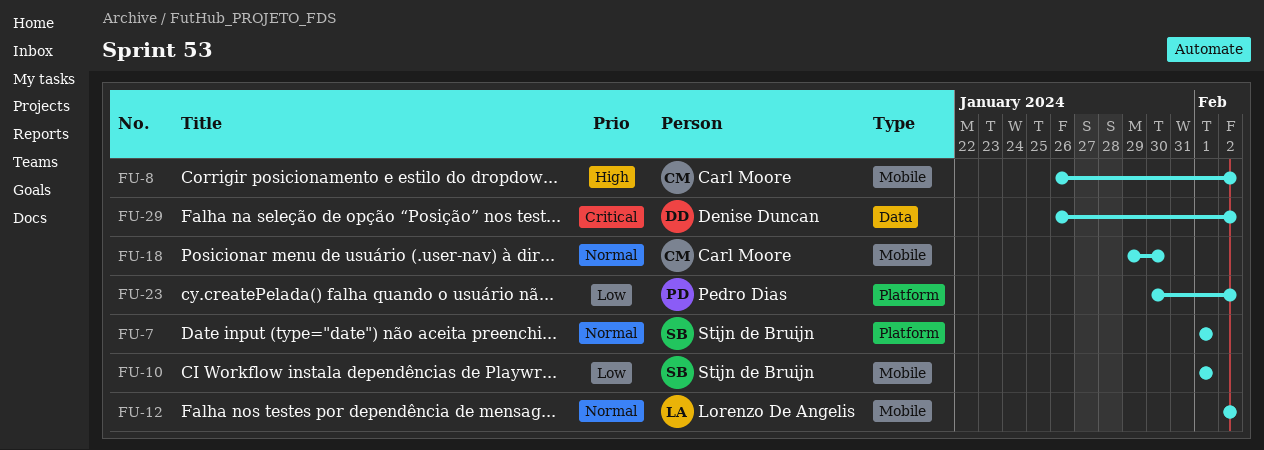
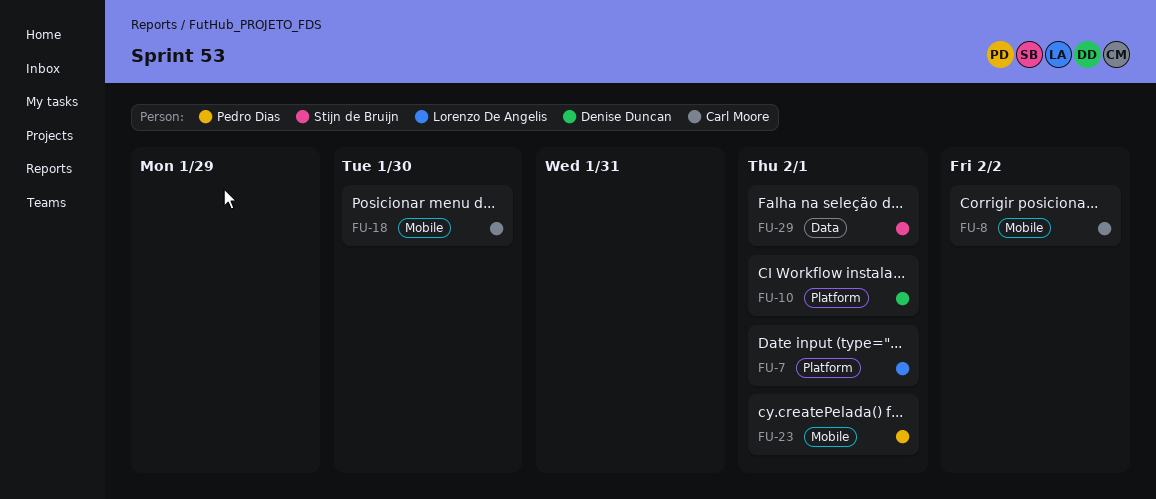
FU-7, owner: Stijn de Bruijn -> Lorenzo De Angelis
FU-10, owner: Stijn de Bruijn -> Denise Duncan
FU-10, label: Mobile -> Platform
FU-12: present -> none
FU-23, label: Platform -> Mobile
FU-23, due: Feb 2 -> Feb 1
FU-29, owner: Denise Duncan -> Stijn de Bruijn
FU-29, due: Feb 2 -> Feb 1

